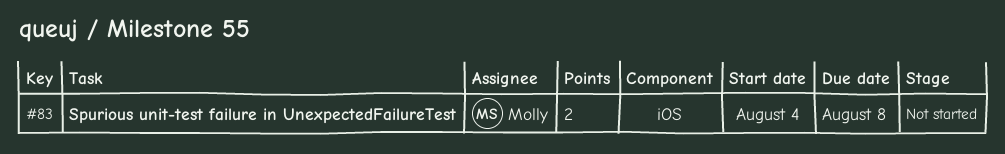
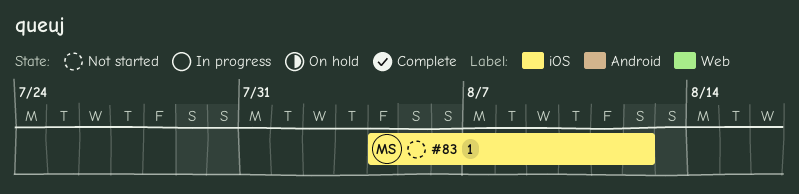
#83, estimate: 2 -> 1
#83, due: Aug 8 -> Aug 12

